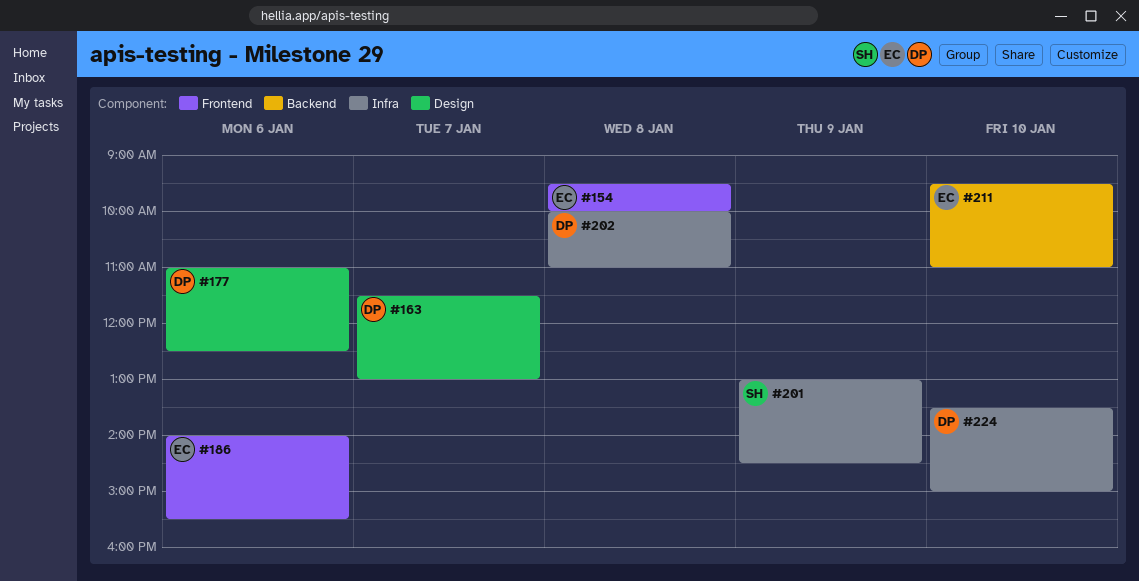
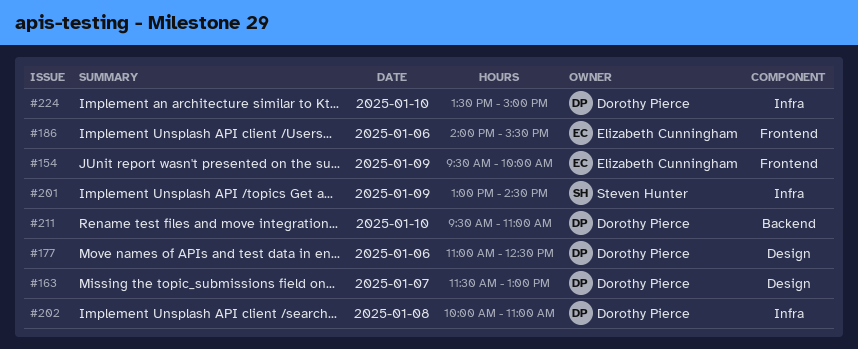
#154, day: Jan 8 -> Jan 9
#211, owner: Elizabeth Cunningham -> Dorothy Pierce

